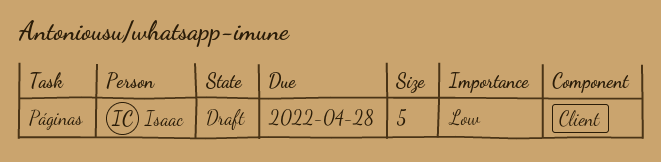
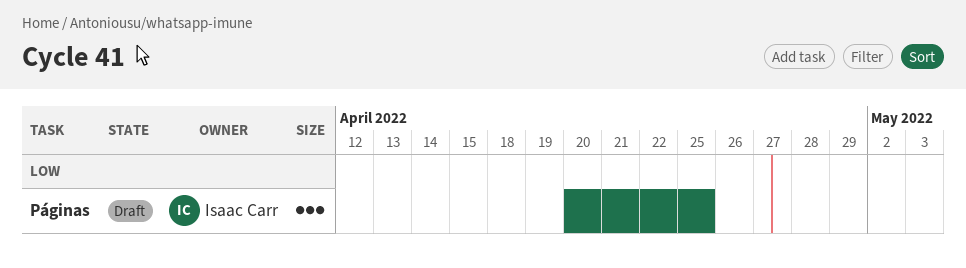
Páginas, estimate: 5 -> 3
Páginas, due: Apr 28 -> Apr 25

